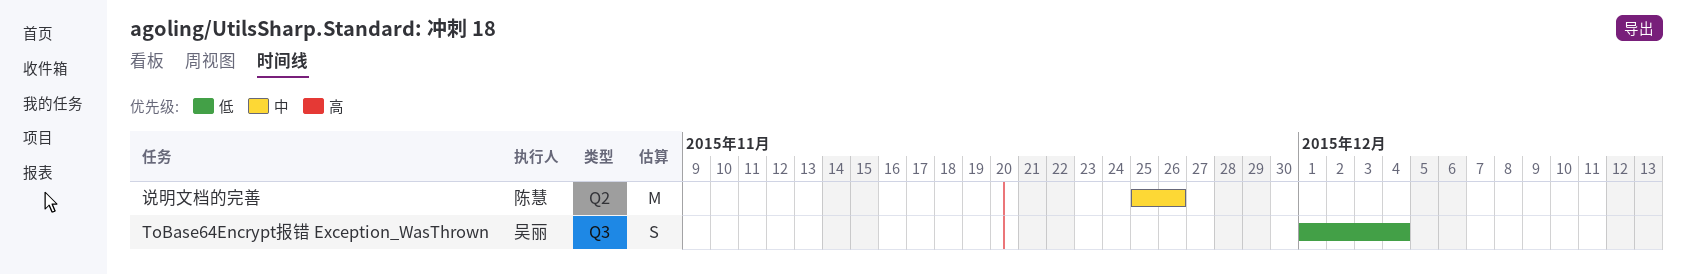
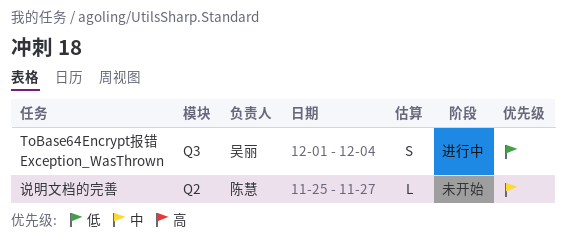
说明文档的完善, estimate: M -> L
说明文档的完善, due: Nov 26 -> Nov 27

